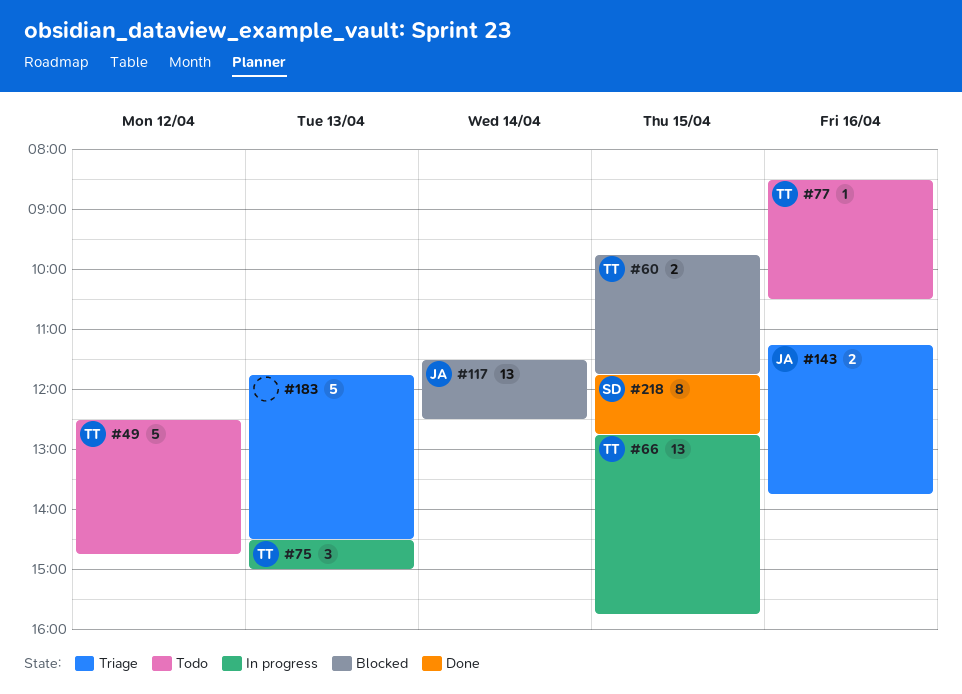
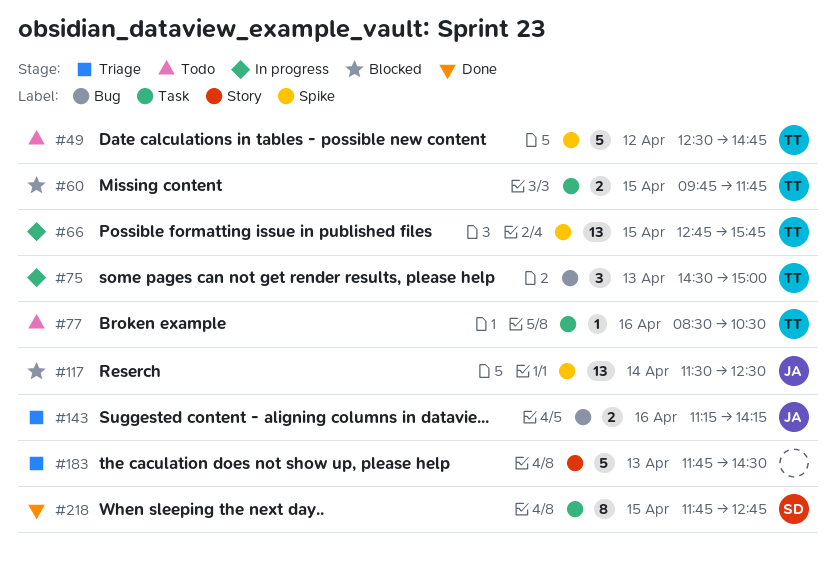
#143, ends: 13:45 -> 14:15

